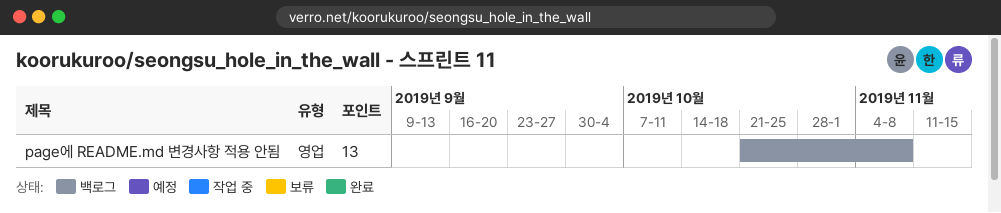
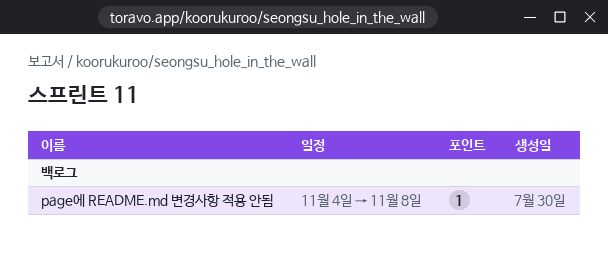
page에 README.md 변경사항 적용 안됨, estimate: 13 -> 1
page에 README.md 변경사항 적용 안됨, start: Oct 21 -> Nov 4

